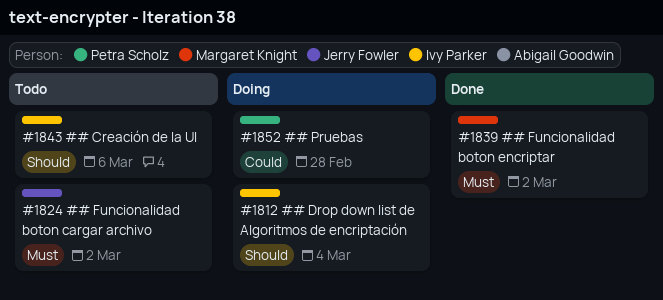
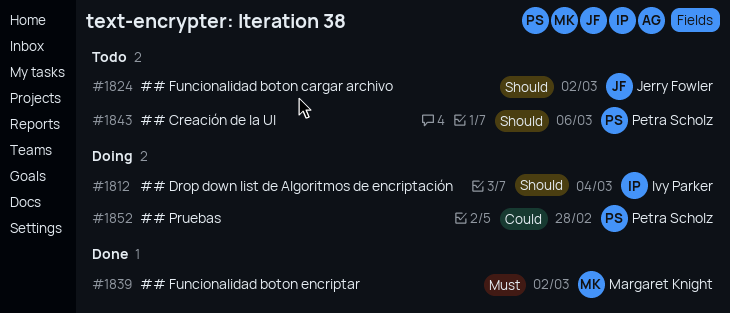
#1824, priority: Must -> Should
#1843, owner: Ivy Parker -> Petra Scholz

